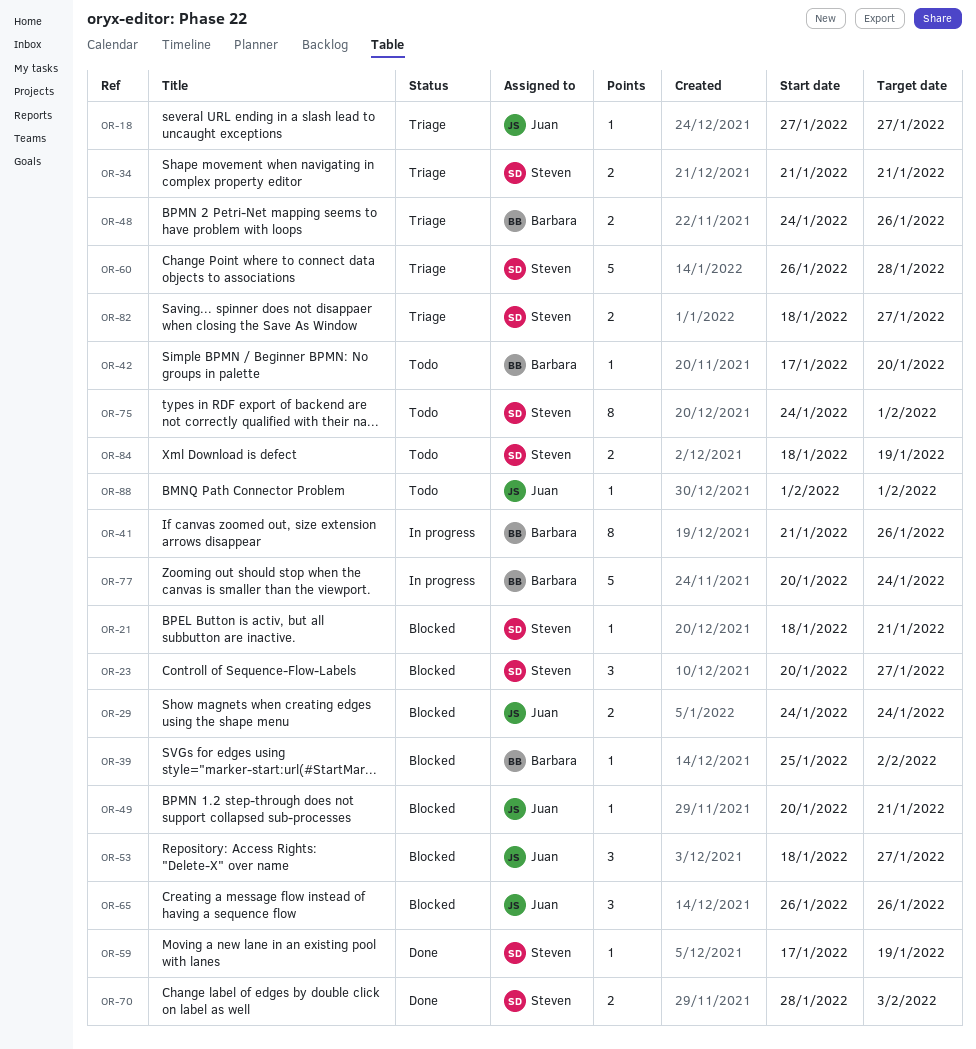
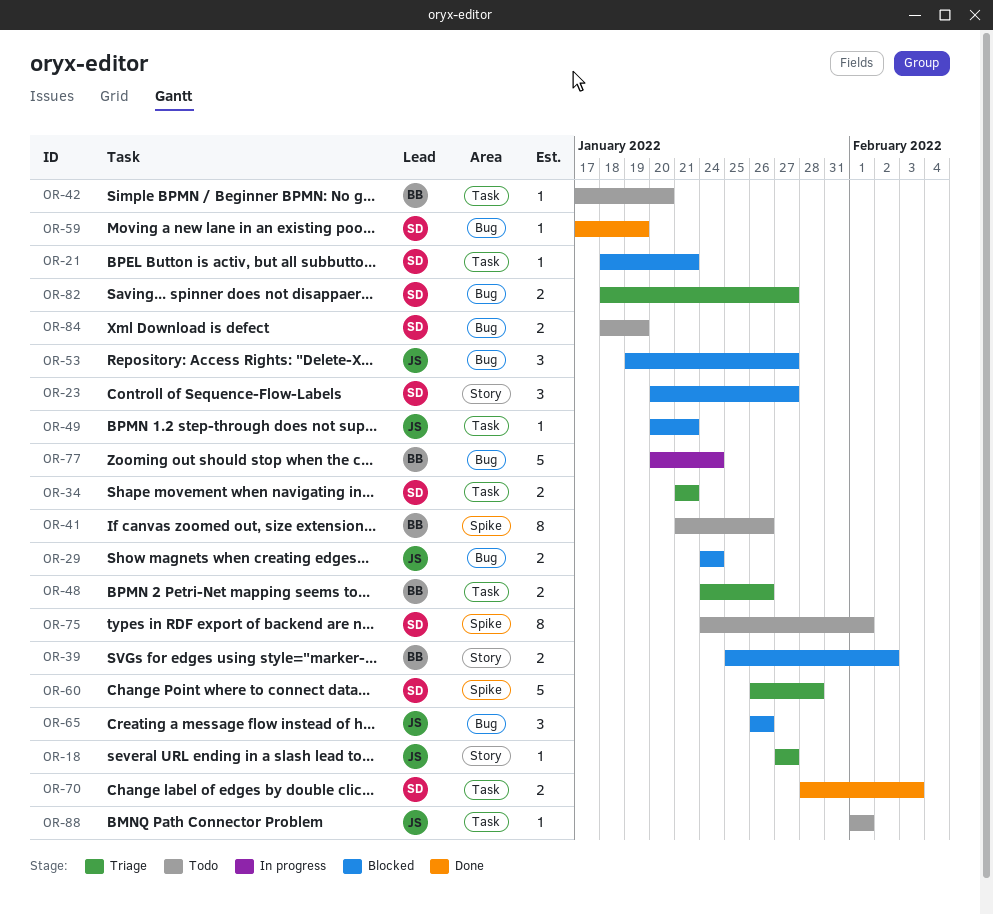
OR-39, estimate: 1 -> 2
OR-41, status: In progress -> Todo
OR-53, start: Jan 18 -> Jan 19

